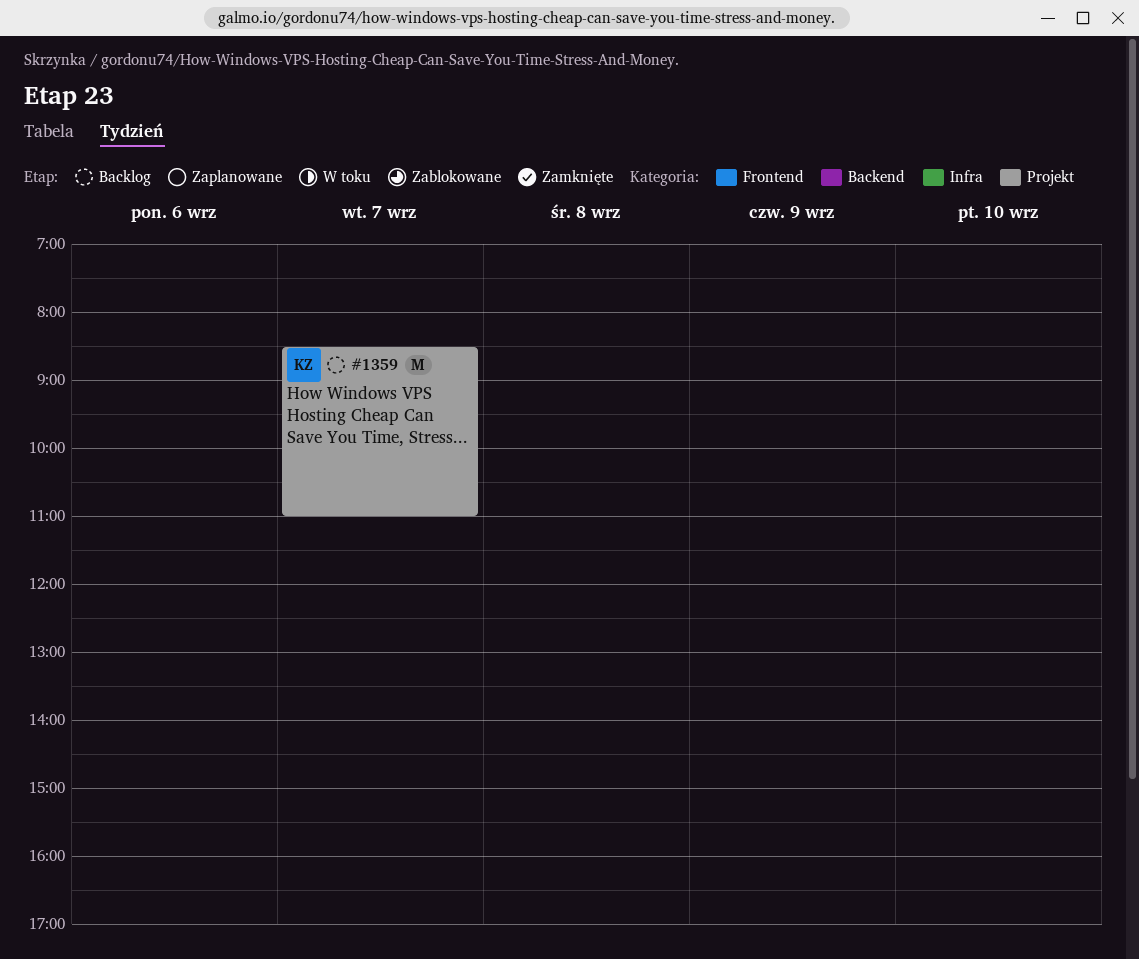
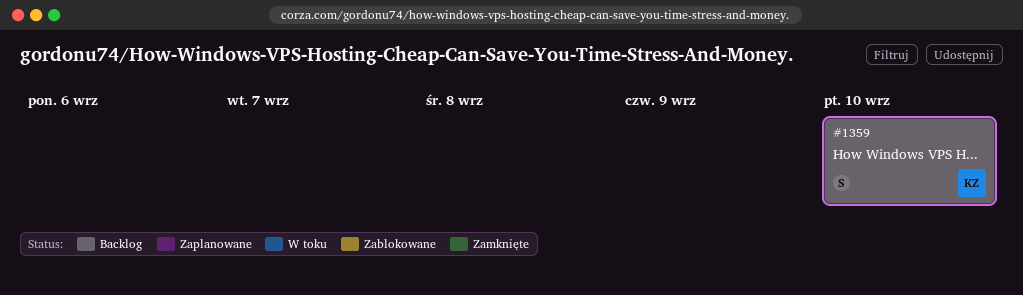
#1359, estimate: M -> S
#1359, day: Sep 7 -> Sep 10

